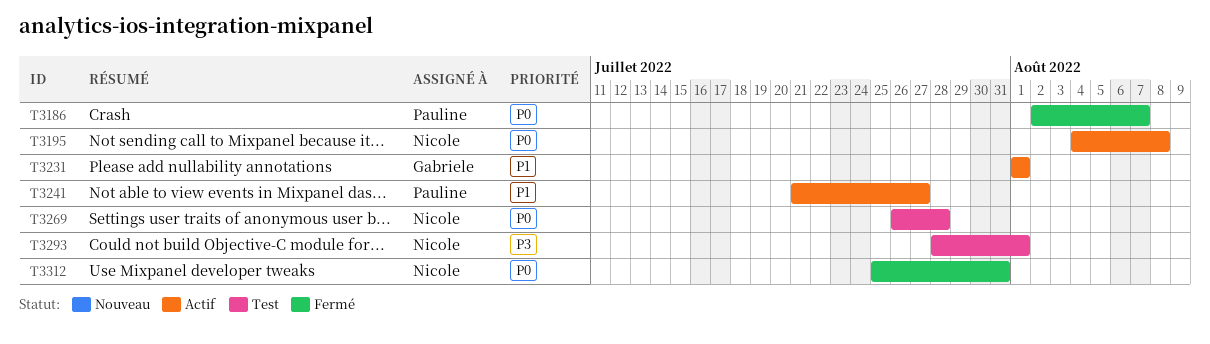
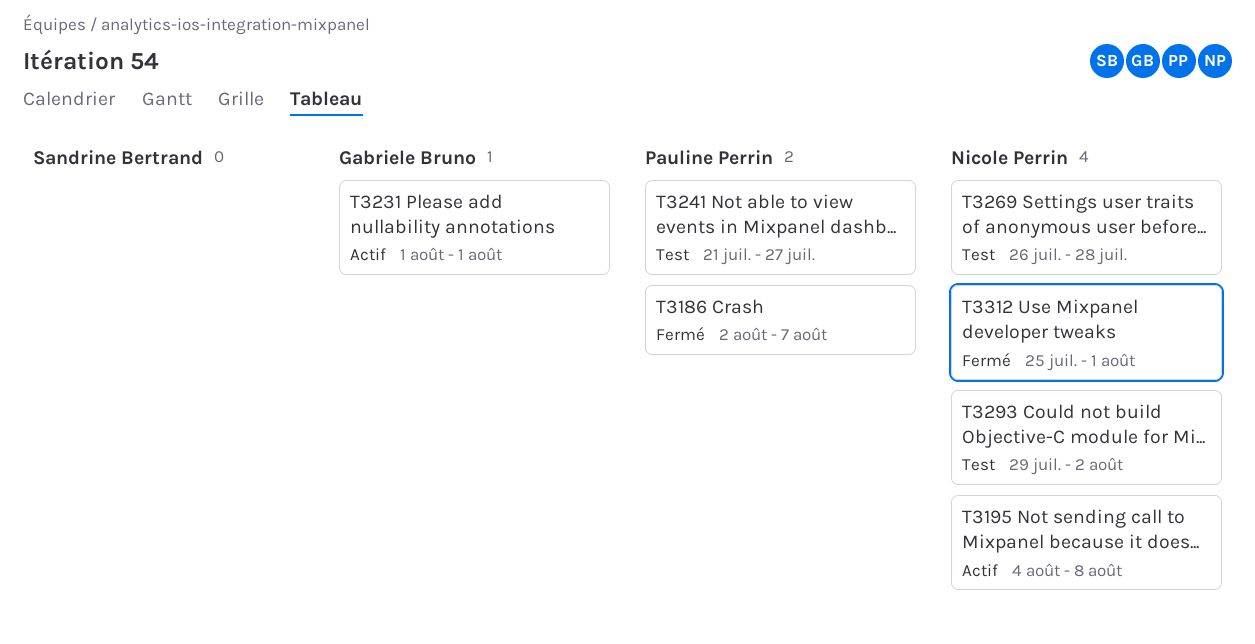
T3241, status: Actif -> Test
T3293, start: Jul 28 -> Jul 29
T3293, due: Aug 1 -> Aug 2
T3312, due: Jul 31 -> Aug 1

